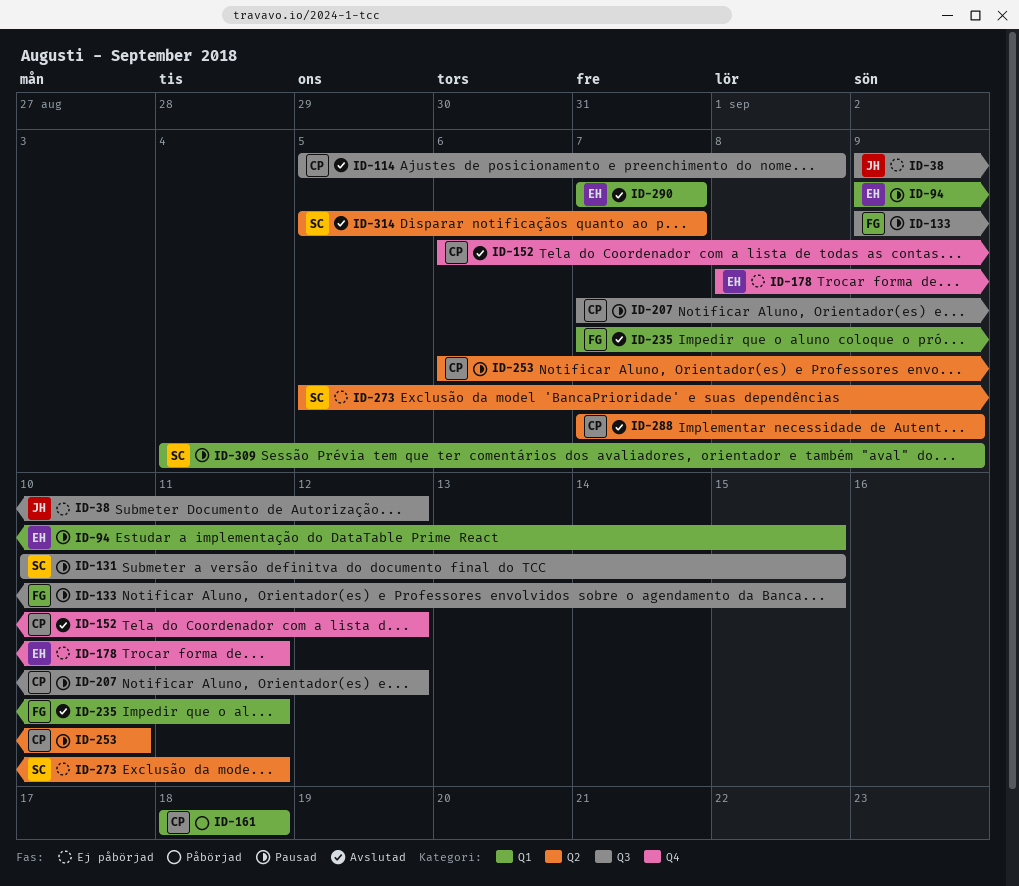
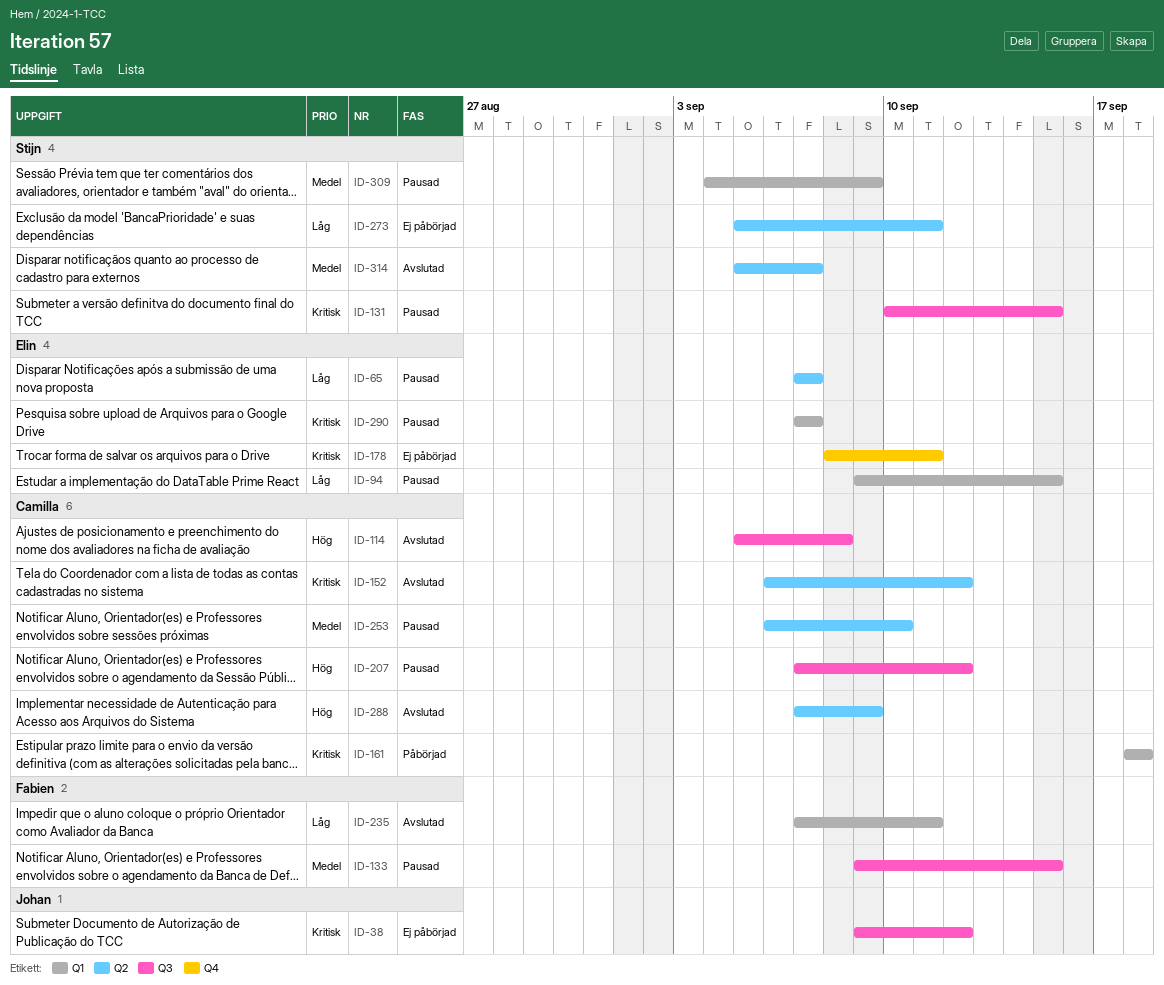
ID-65: none -> present
ID-152, label: Q4 -> Q2
ID-290, status: Avslutad -> Pausad

